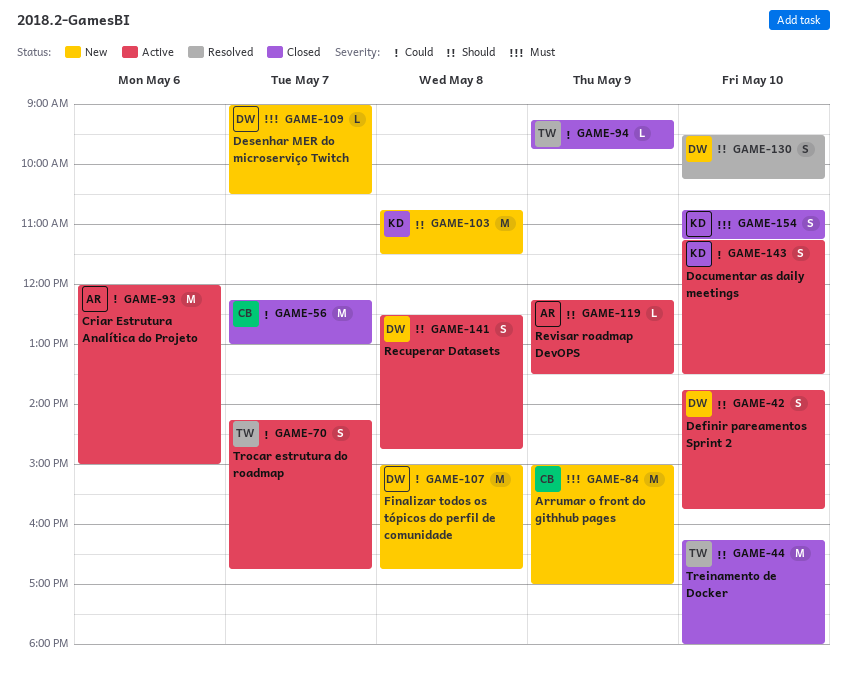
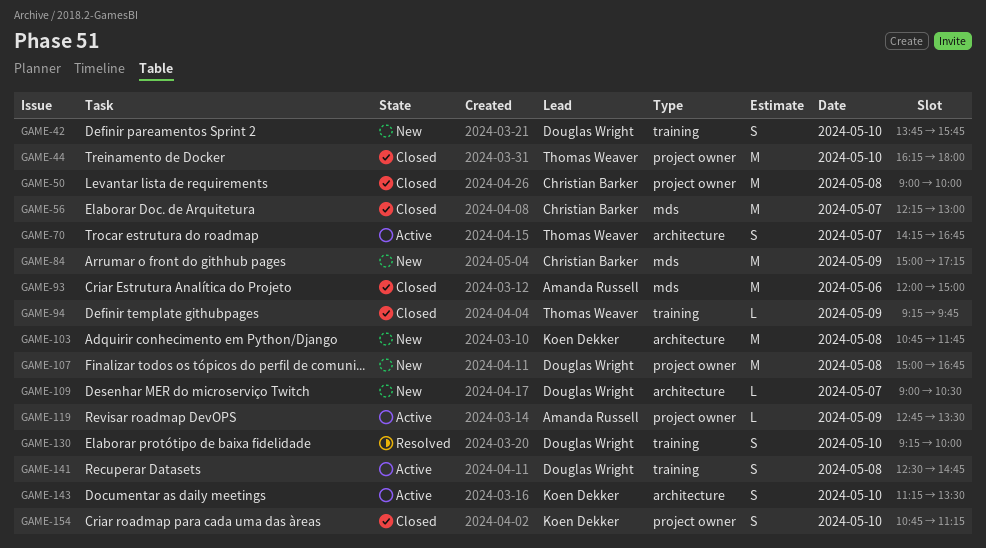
GAME-42, status: Active -> New
GAME-50: none -> present
GAME-84, ends: 17:00 -> 17:15
GAME-93, status: Active -> Closed
GAME-103, ends: 11:30 -> 11:45
GAME-119, begins: 12:15 -> 12:45
GAME-130, begins: 09:30 -> 09:15
GAME-130, ends: 10:15 -> 10:00

